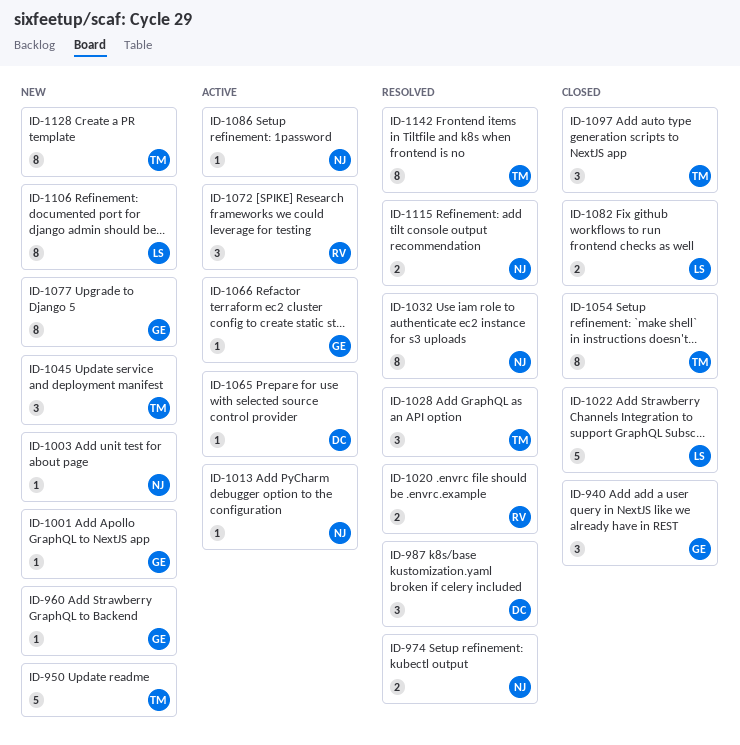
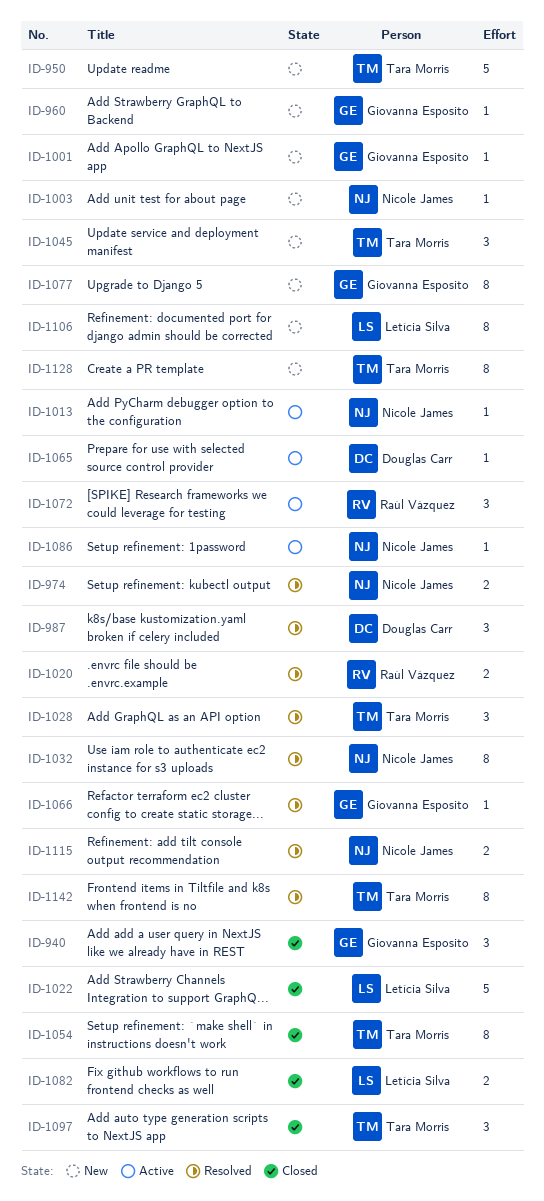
ID-1066, status: Active -> Resolved

